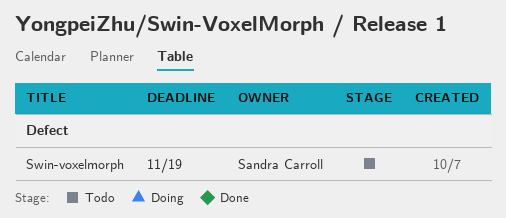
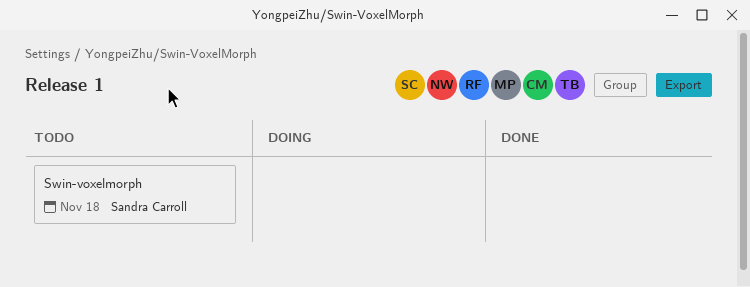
Swin-voxelmorph, due: Nov 19 -> Nov 18

